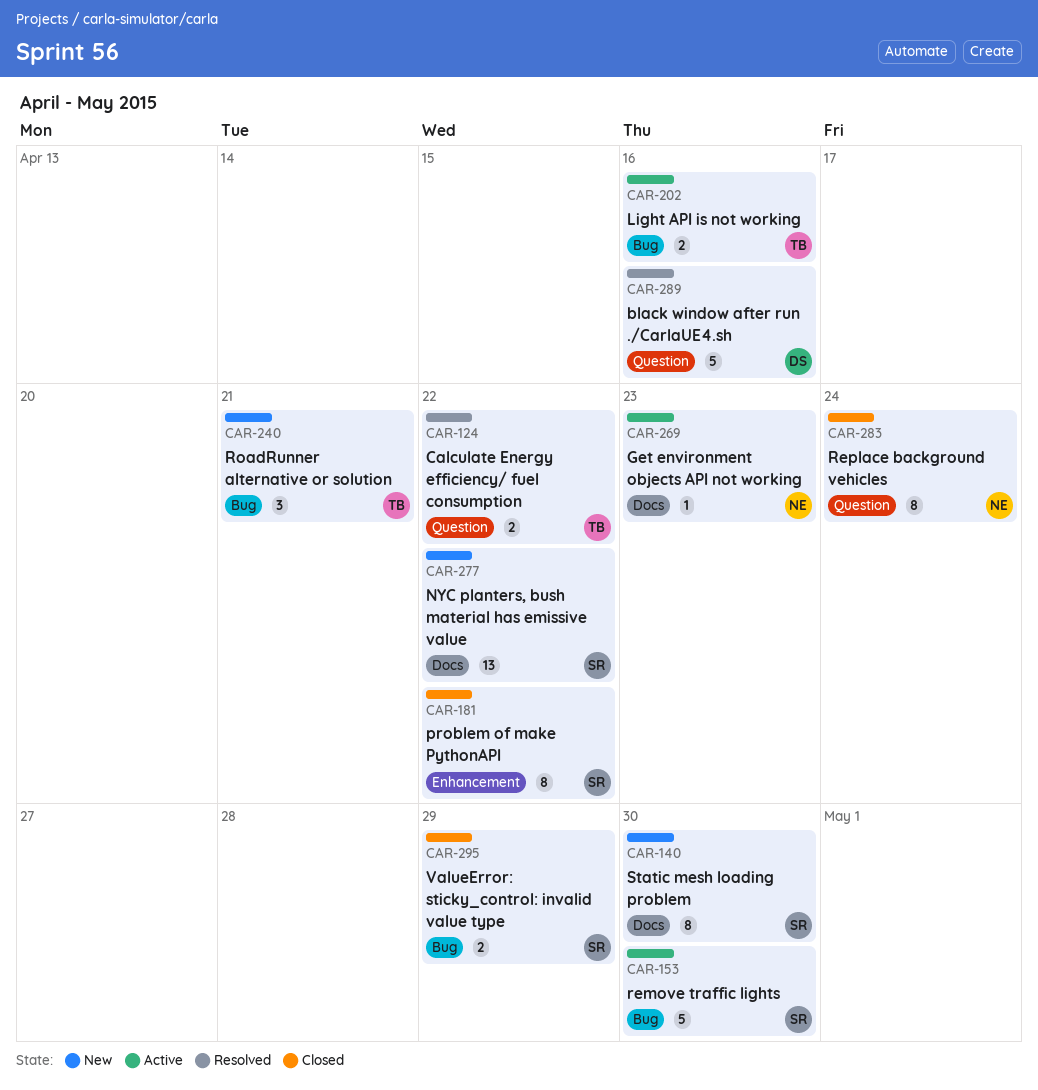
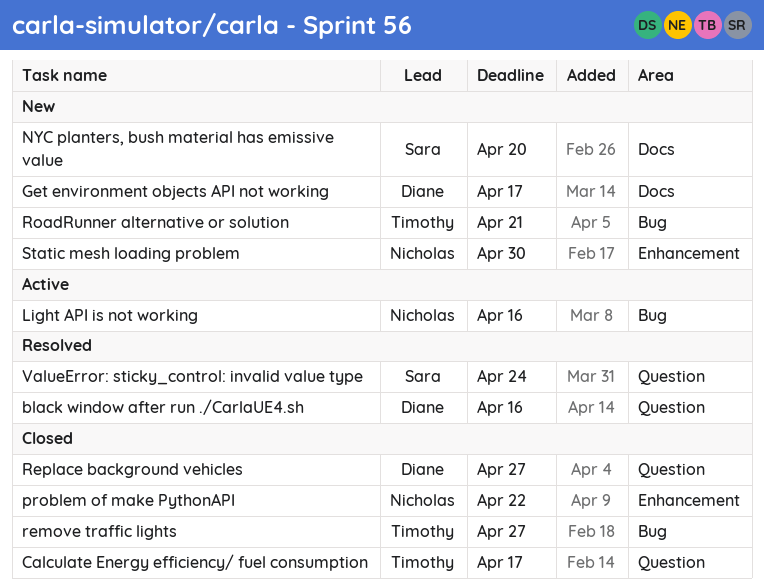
Calculate Energy efficiency/ fuel consumption, status: Resolved -> Closed
Calculate Energy efficiency/ fuel consumption, due: Apr 22 -> Apr 17
Get environment objects API not working, status: Active -> New
Get environment objects API not working, owner: Nicholas -> Diane
Get environment objects API not working, due: Apr 23 -> Apr 17
Light API is not working, owner: Timothy -> Nicholas
NYC planters, bush material has emissive value, due: Apr 22 -> Apr 20
problem of make PythonAPI, owner: Sara -> Nicholas
remove traffic lights, status: Active -> Closed
remove traffic lights, owner: Sara -> Timothy
remove traffic lights, due: Apr 30 -> Apr 27
Replace background vehicles, owner: Nicholas -> Diane
Replace background vehicles, due: Apr 24 -> Apr 27
Static mesh loading problem, owner: Sara -> Nicholas
Static mesh loading problem, label: Docs -> Enhancement
ValueError: sticky_control: invalid value type, status: Closed -> Resolved
ValueError: sticky_control: invalid value type, label: Bug -> Question
ValueError: sticky_control: invalid value type, due: Apr 29 -> Apr 24

